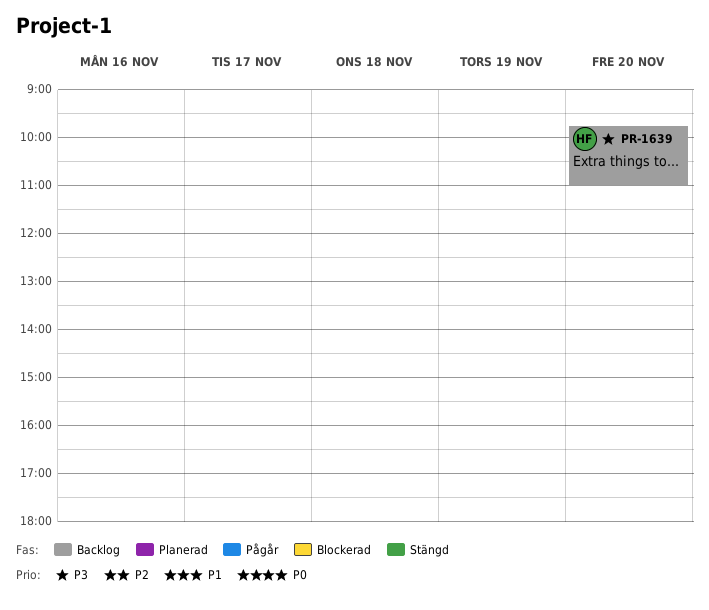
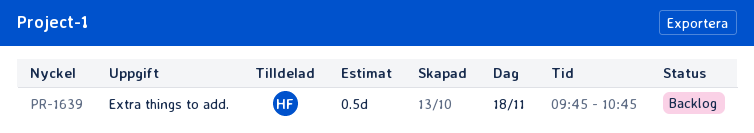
PR-1639, day: Nov 20 -> Nov 18
PR-1639, ends: 11:00 -> 10:45

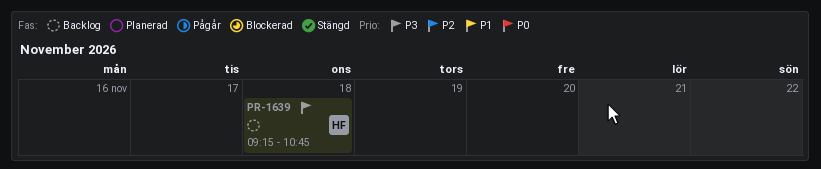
PR-1639, begins: 09:45 -> 09:15

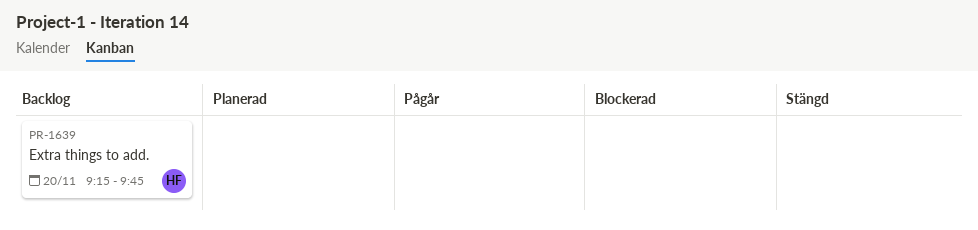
PR-1639, day: Nov 18 -> Nov 20
PR-1639, ends: 10:45 -> 09:45

